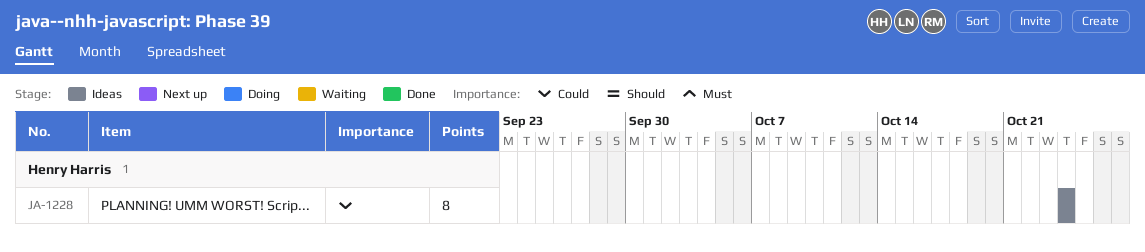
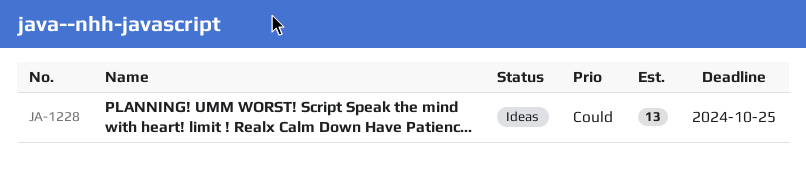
JA-1228, estimate: 8 -> 13
JA-1228, due: Oct 24 -> Oct 25

